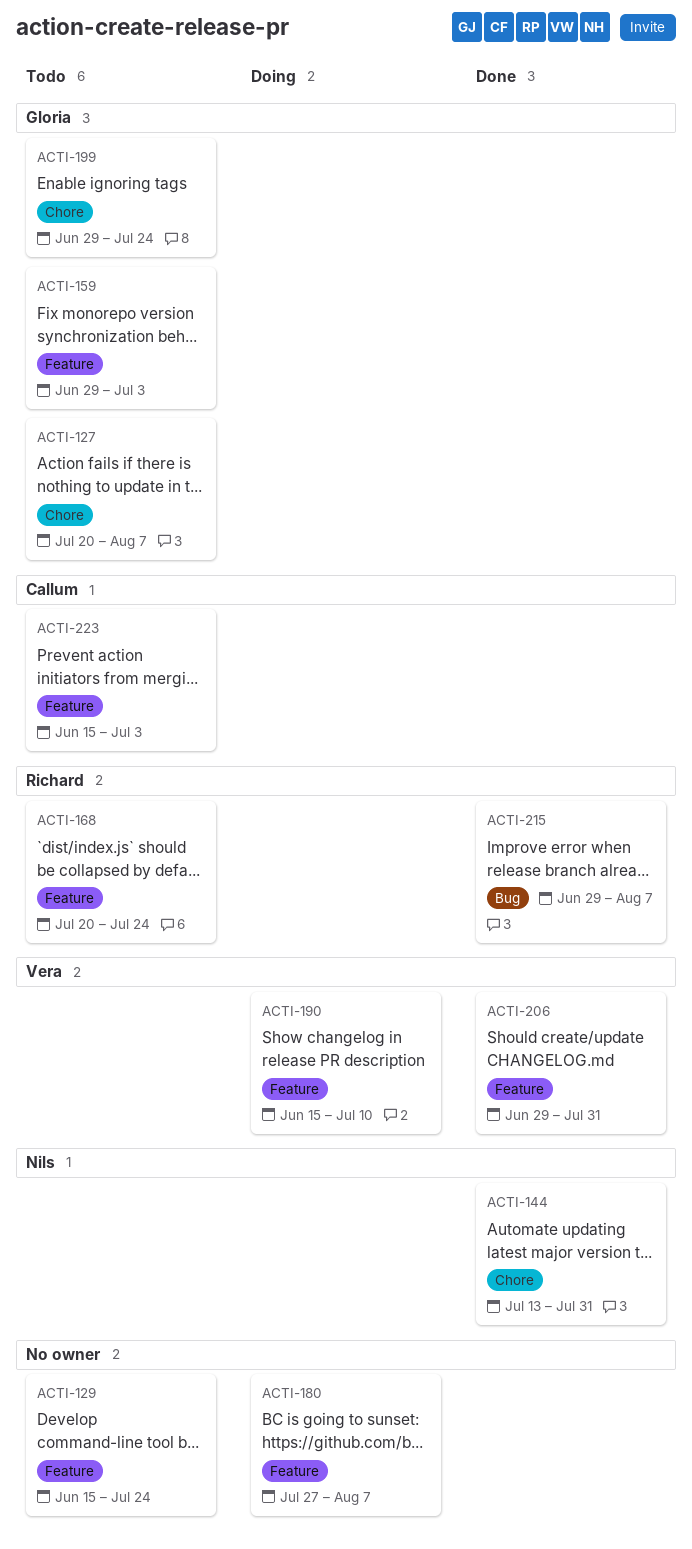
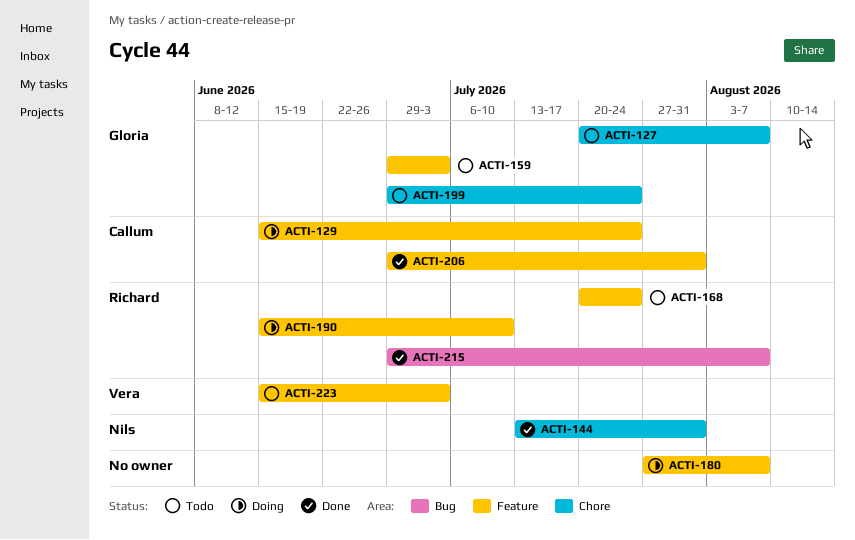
ACTI-129, status: Todo -> Doing
ACTI-129, owner: none -> Callum
ACTI-190, owner: Vera -> Richard
ACTI-206, owner: Vera -> Callum
ACTI-223, owner: Callum -> Vera

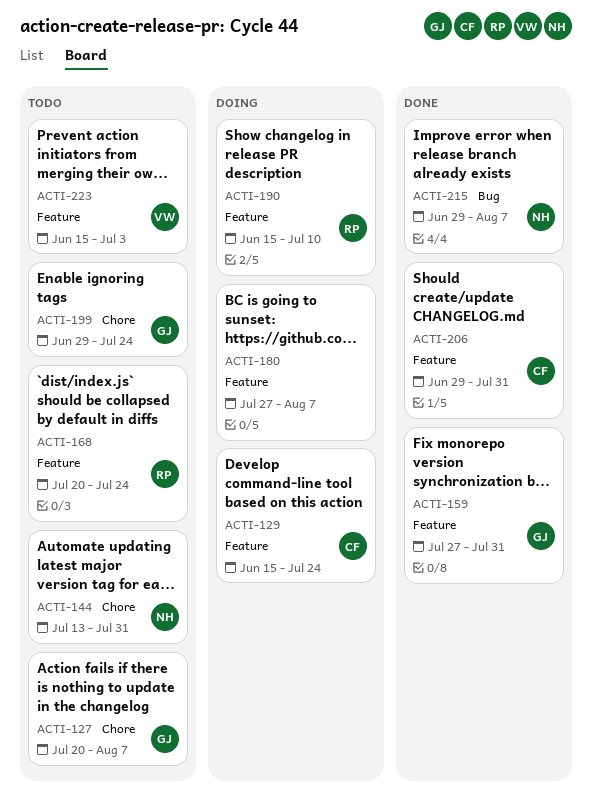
ACTI-144, status: Done -> Todo
ACTI-159, status: Todo -> Done
ACTI-159, start: Jun 29 -> Jul 27
ACTI-159, due: Jul 3 -> Jul 31
ACTI-215, owner: Richard -> Nils

